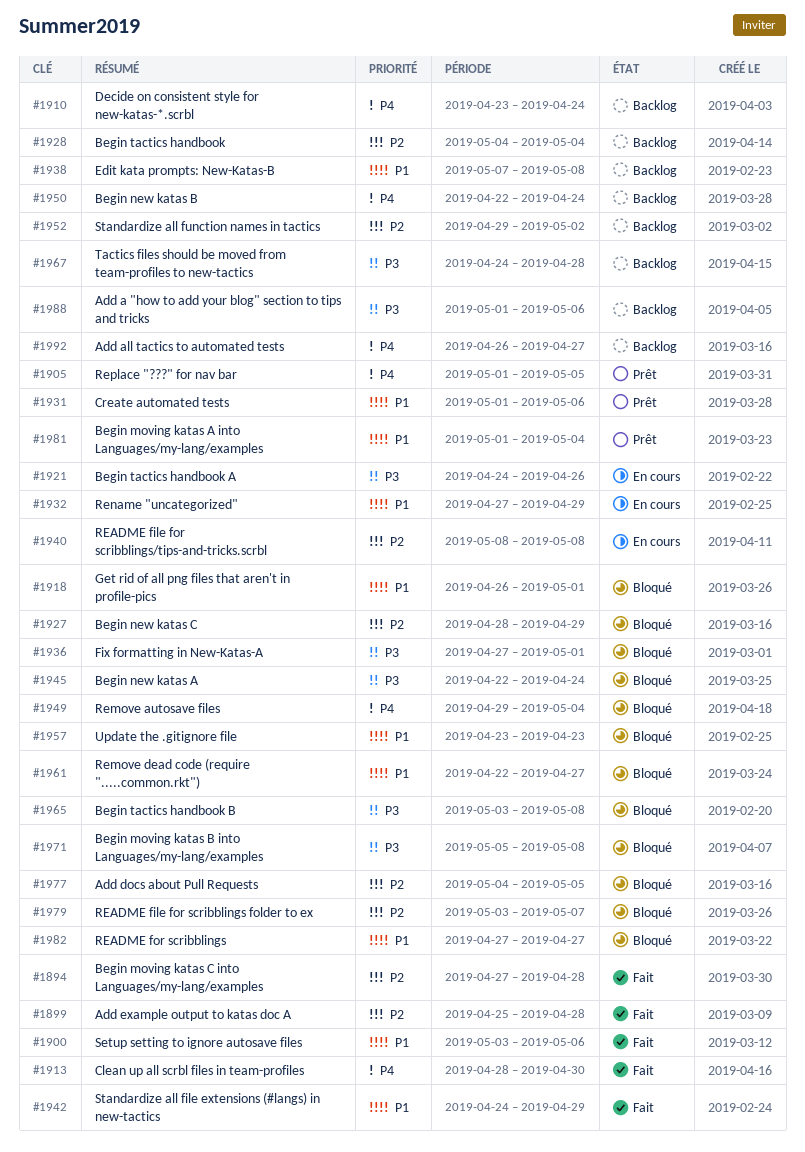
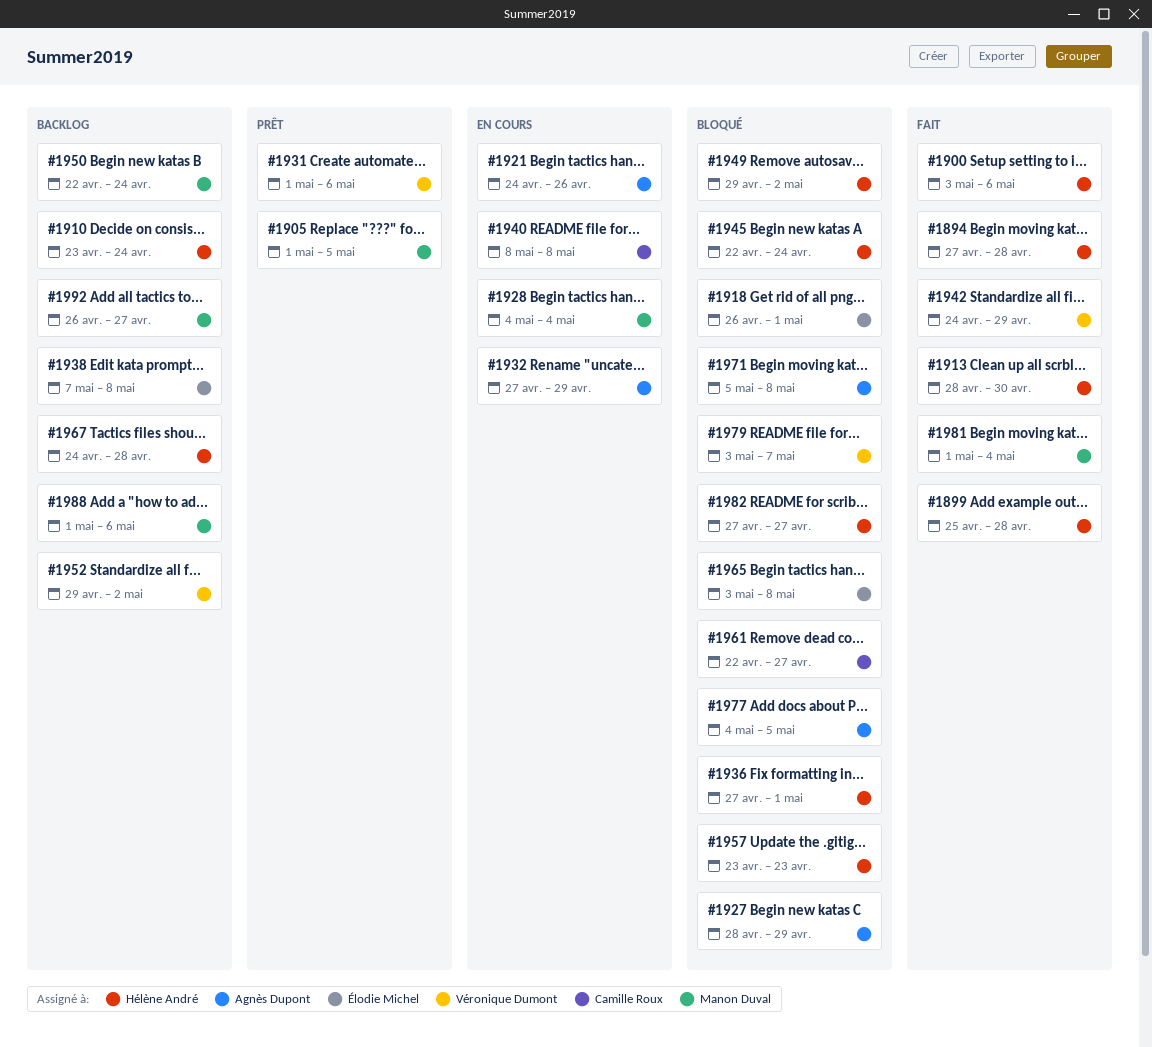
#1928, status: Backlog -> En cours
#1949, due: May 4 -> May 2
#1981, status: Prêt -> Fait

